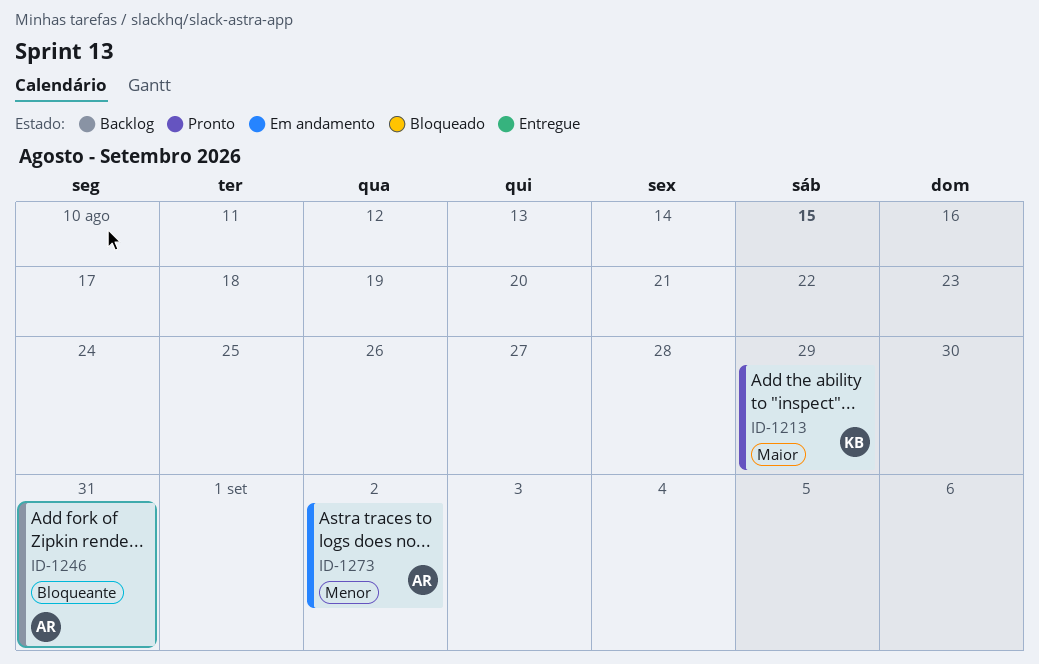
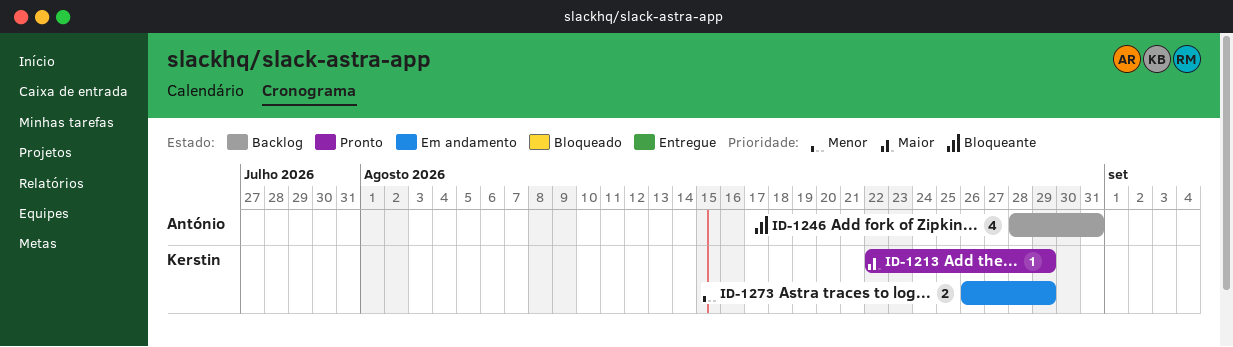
ID-1273, owner: António -> Kerstin
ID-1273, due: Sep 2 -> Aug 29

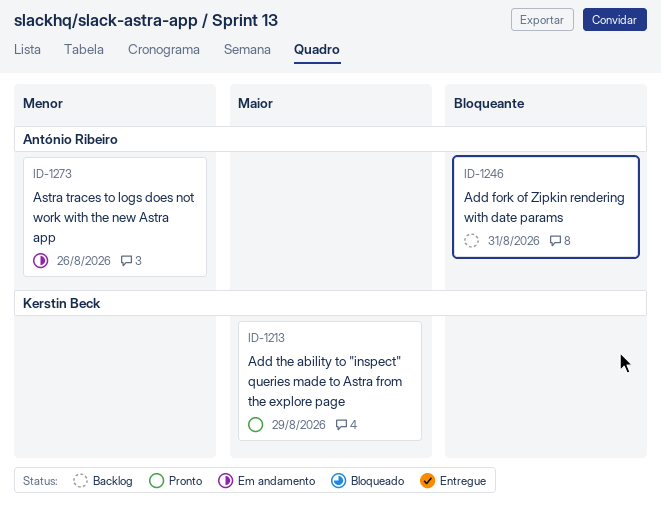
ID-1273, owner: Kerstin Beck -> António Ribeiro
ID-1273, due: Aug 29 -> Aug 26

